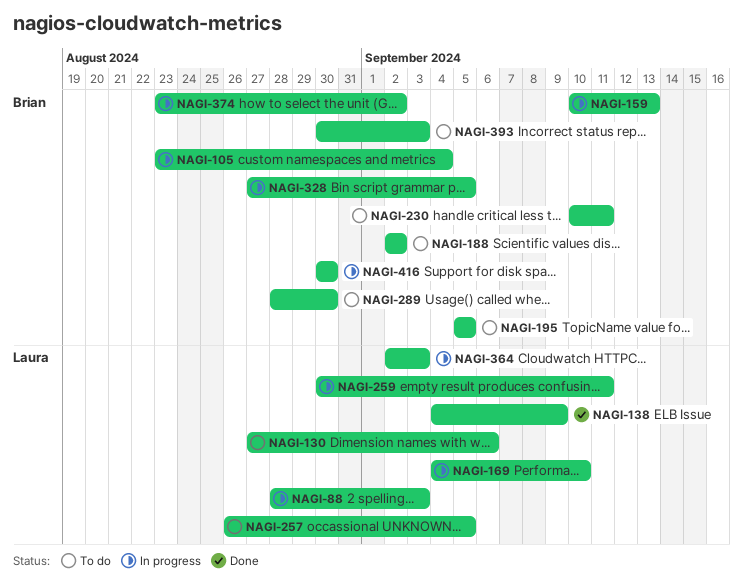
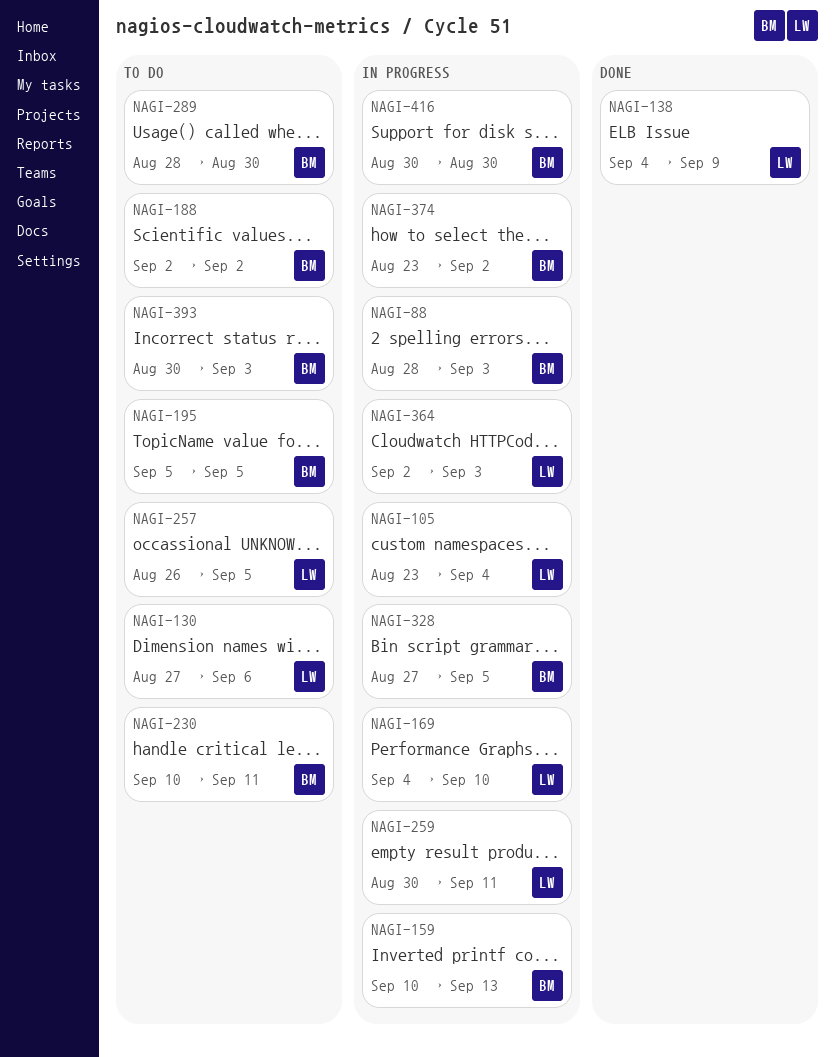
NAGI-88, owner: Laura -> Brian
NAGI-105, owner: Brian -> Laura

